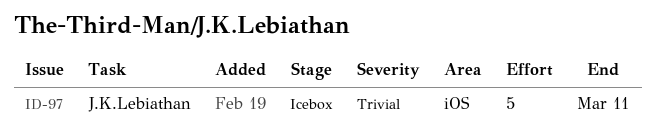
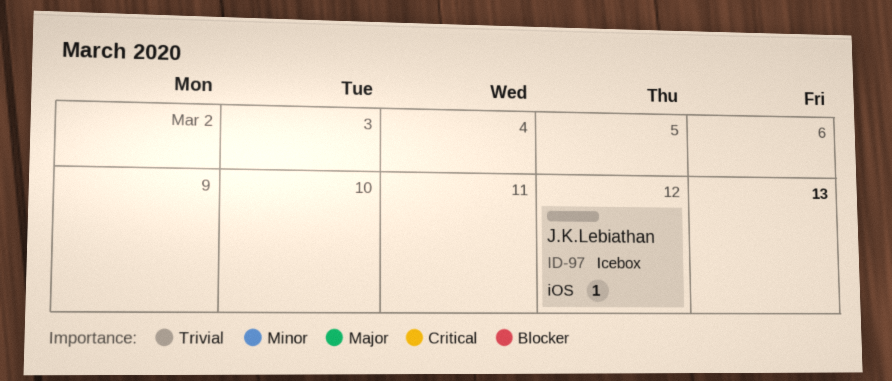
ID-97, estimate: 5 -> 1
ID-97, due: Mar 11 -> Mar 12

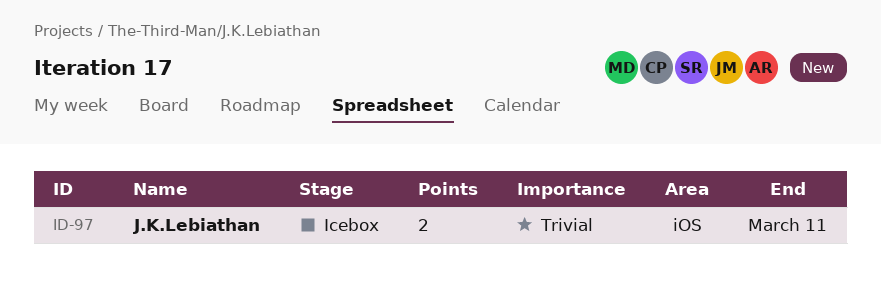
ID-97, estimate: 1 -> 2
ID-97, due: Mar 12 -> Mar 11

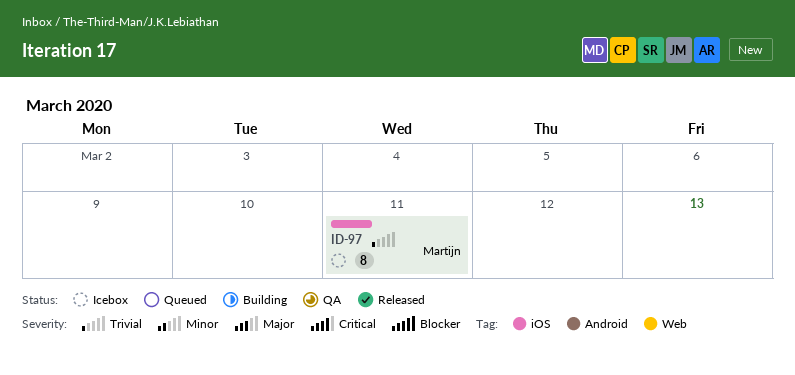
ID-97, estimate: 2 -> 8

